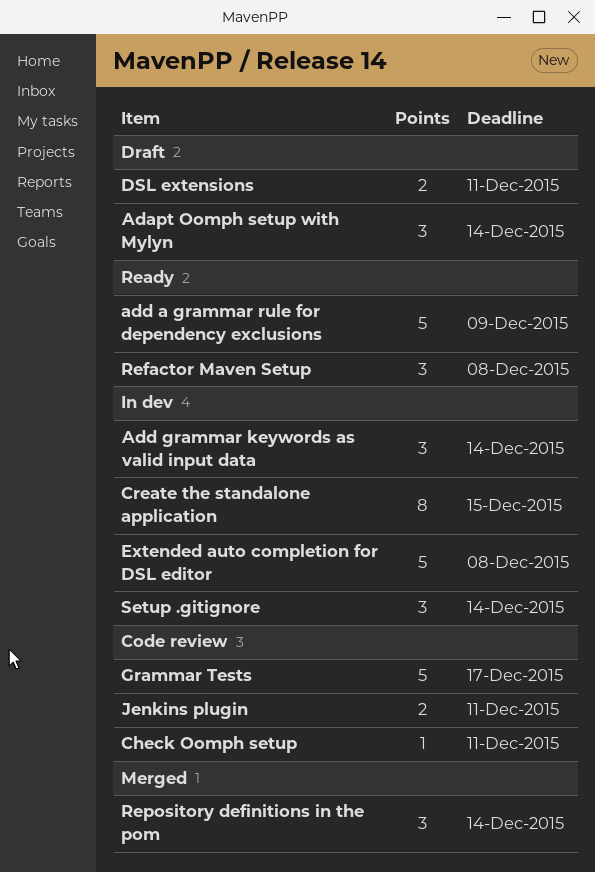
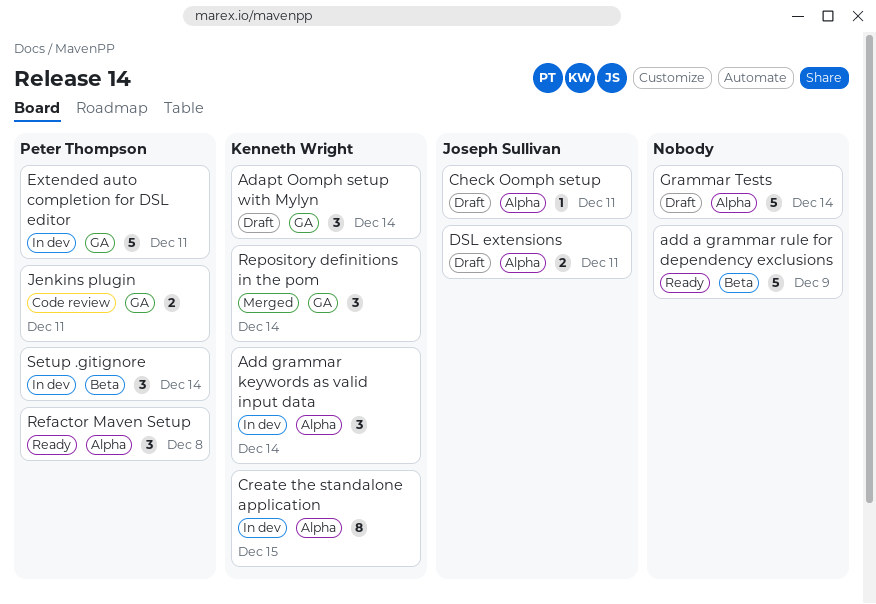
Check Oomph setup, status: Code review -> Draft
Extended auto completion for DSL editor, due: Dec 8 -> Dec 11
Grammar Tests, status: Code review -> Draft
Grammar Tests, due: Dec 17 -> Dec 14

